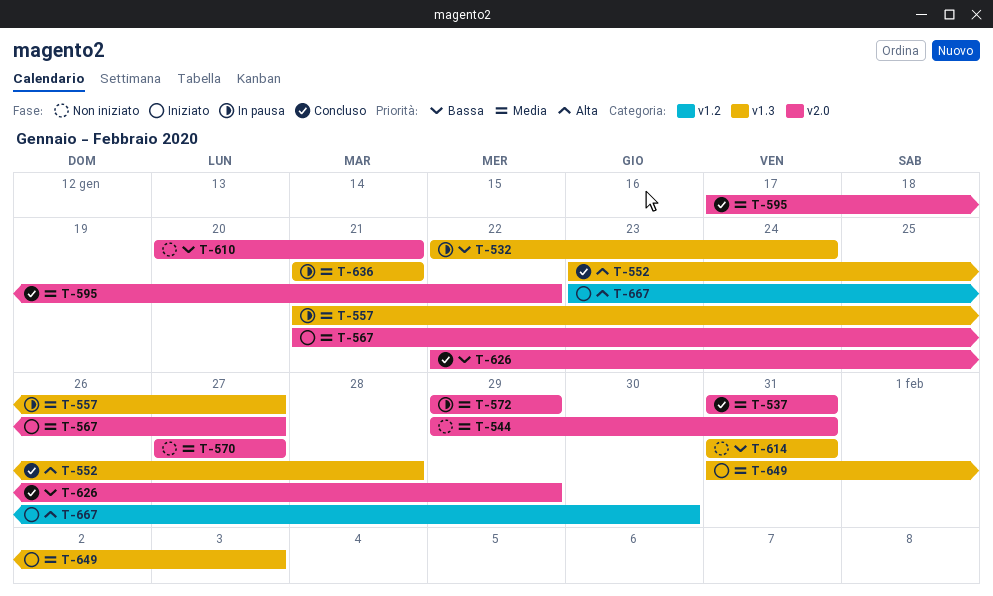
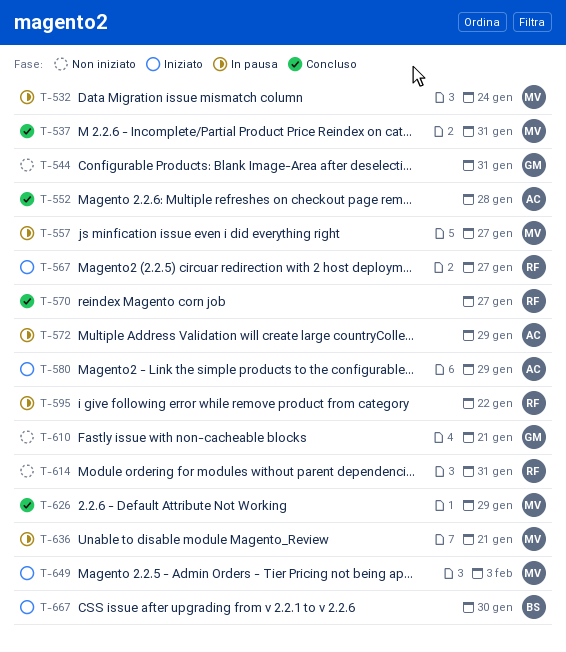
T-570, status: Non iniziato -> Concluso
T-580: none -> present
T-595, status: Concluso -> In pausa

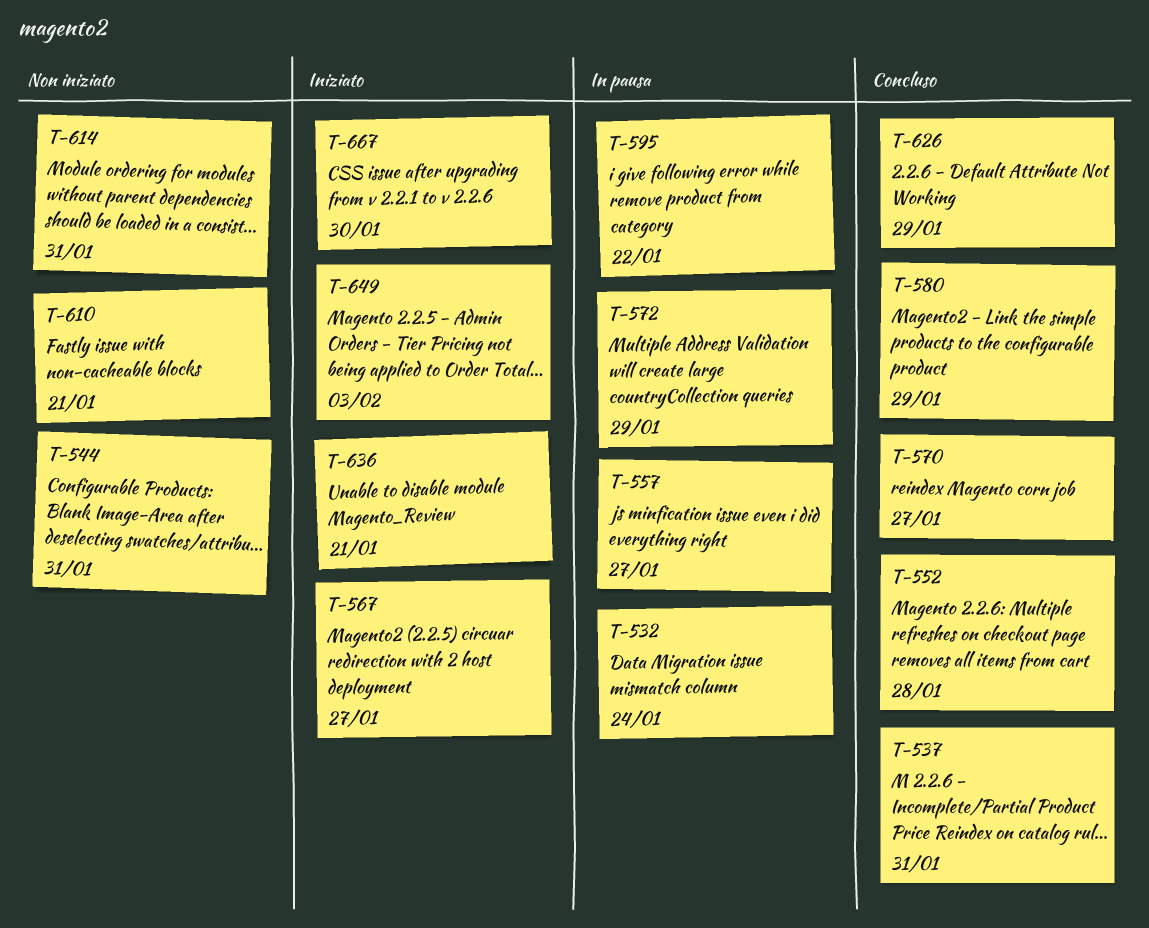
T-580, status: Iniziato -> Concluso
T-636, status: In pausa -> Iniziato

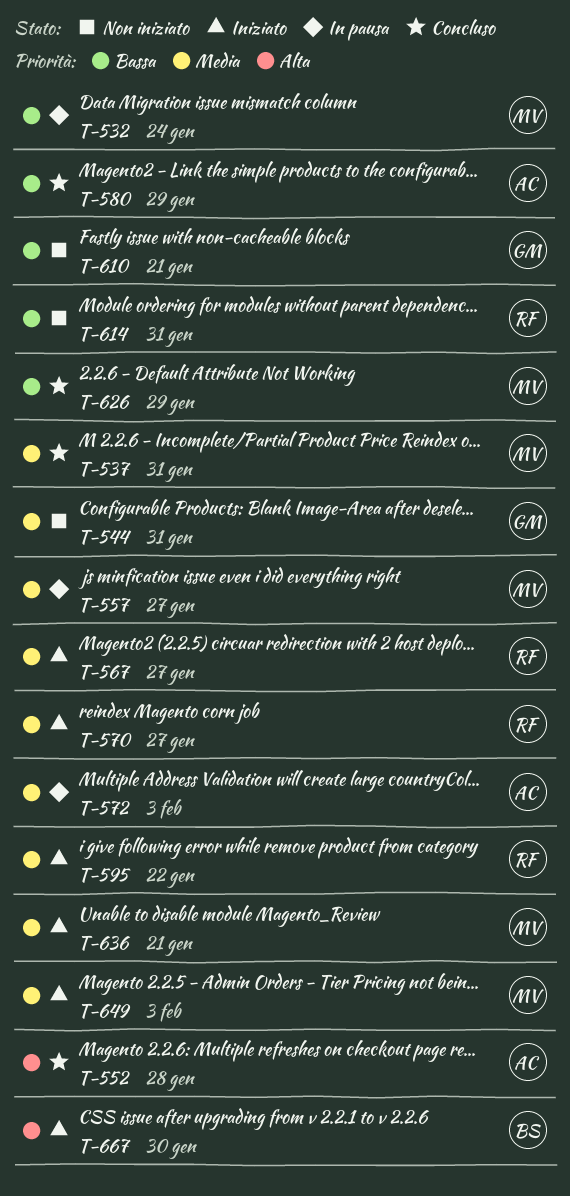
T-570, status: Concluso -> Iniziato
T-572, due: Jan 29 -> Feb 3
T-595, status: In pausa -> Iniziato

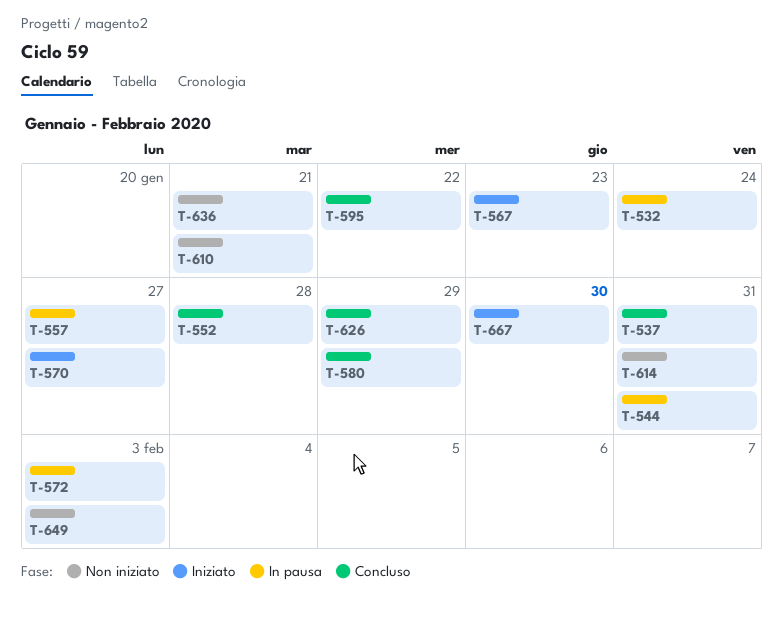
T-544, status: Non iniziato -> In pausa
T-567, due: Jan 27 -> Jan 23
T-595, status: Iniziato -> Concluso
T-636, status: Iniziato -> Non iniziato
T-649, status: Iniziato -> Non iniziato

